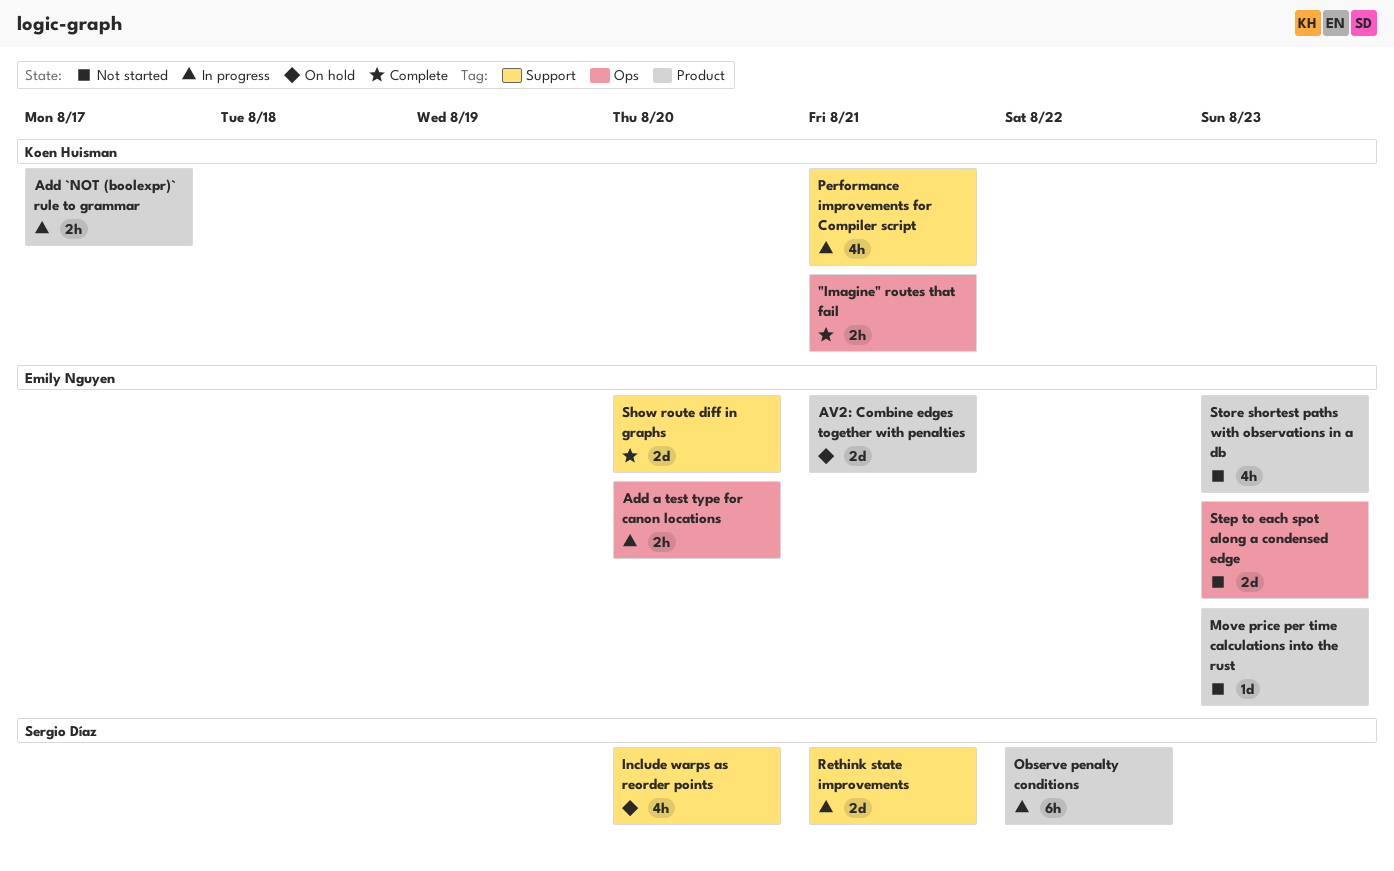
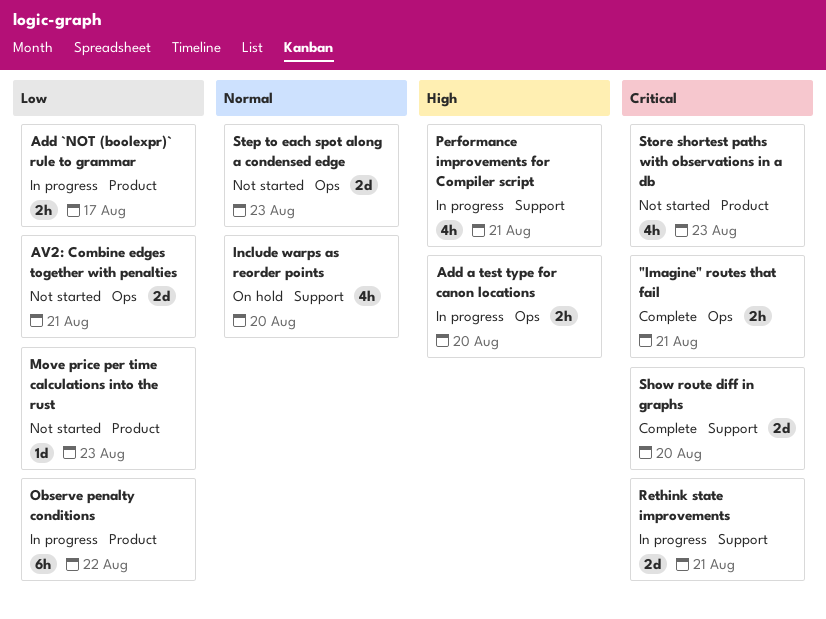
AV2: Combine edges together with penalties, status: On hold -> Not started
AV2: Combine edges together with penalties, label: Product -> Ops

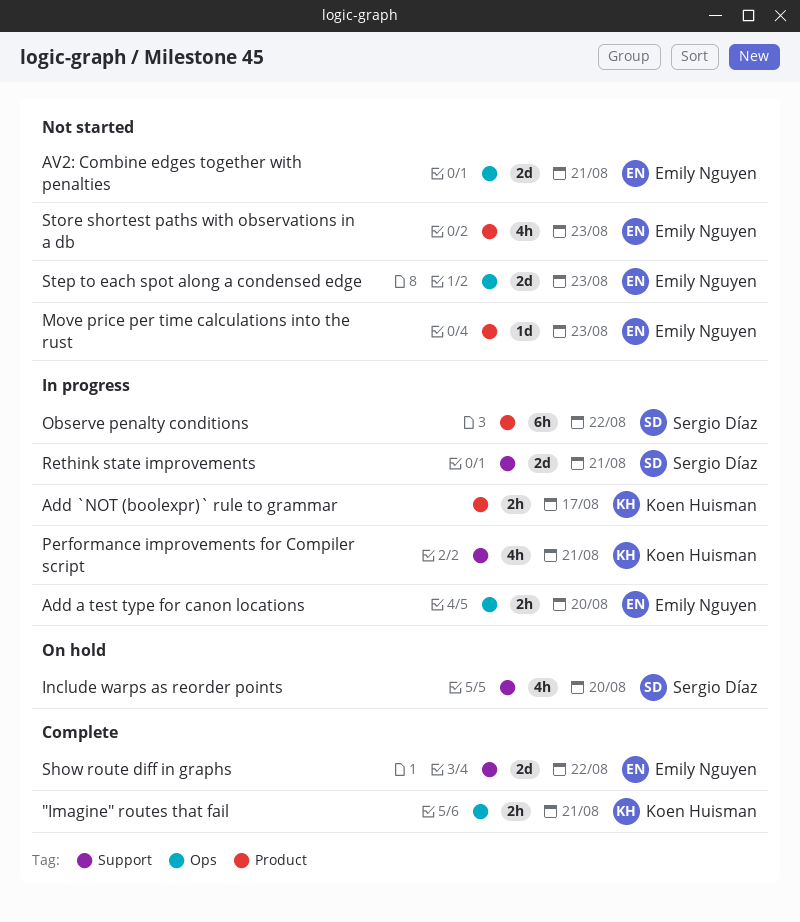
Show route diff in graphs, due: Aug 20 -> Aug 22

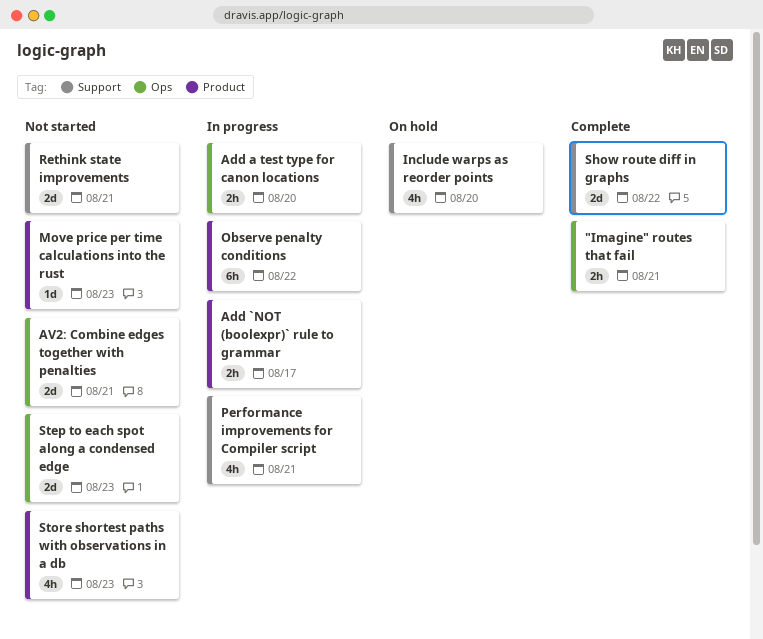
Rethink state improvements, status: In progress -> Not started

